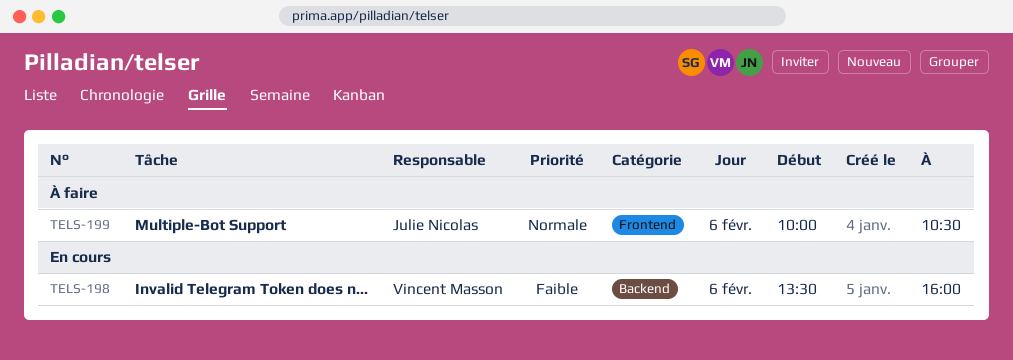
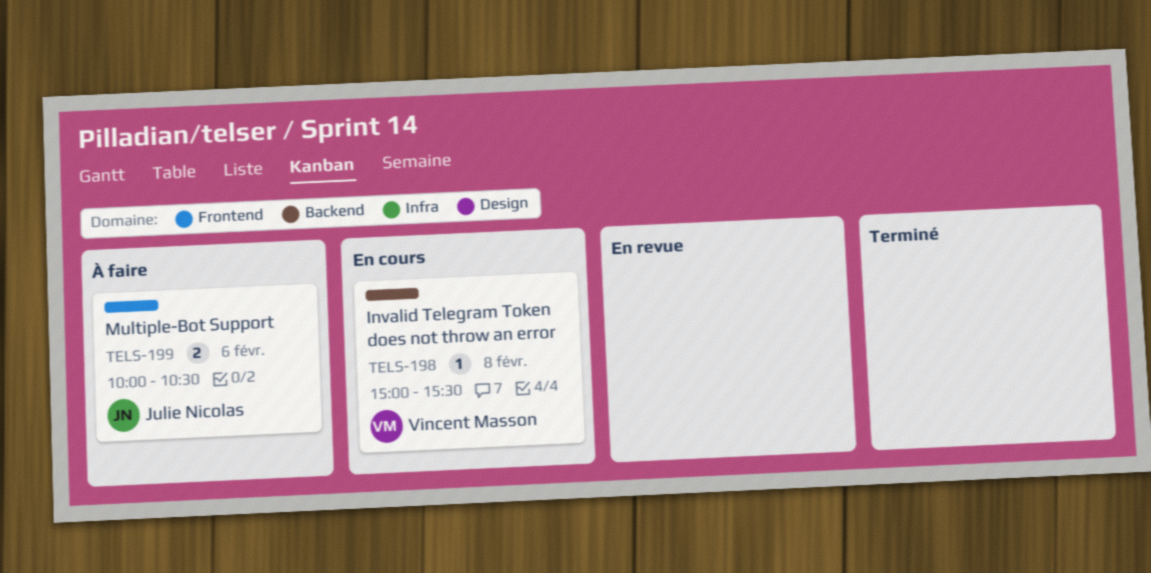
TELS-198, day: Feb 6 -> Feb 8
TELS-198, begins: 13:30 -> 15:00
TELS-198, ends: 16:00 -> 15:30

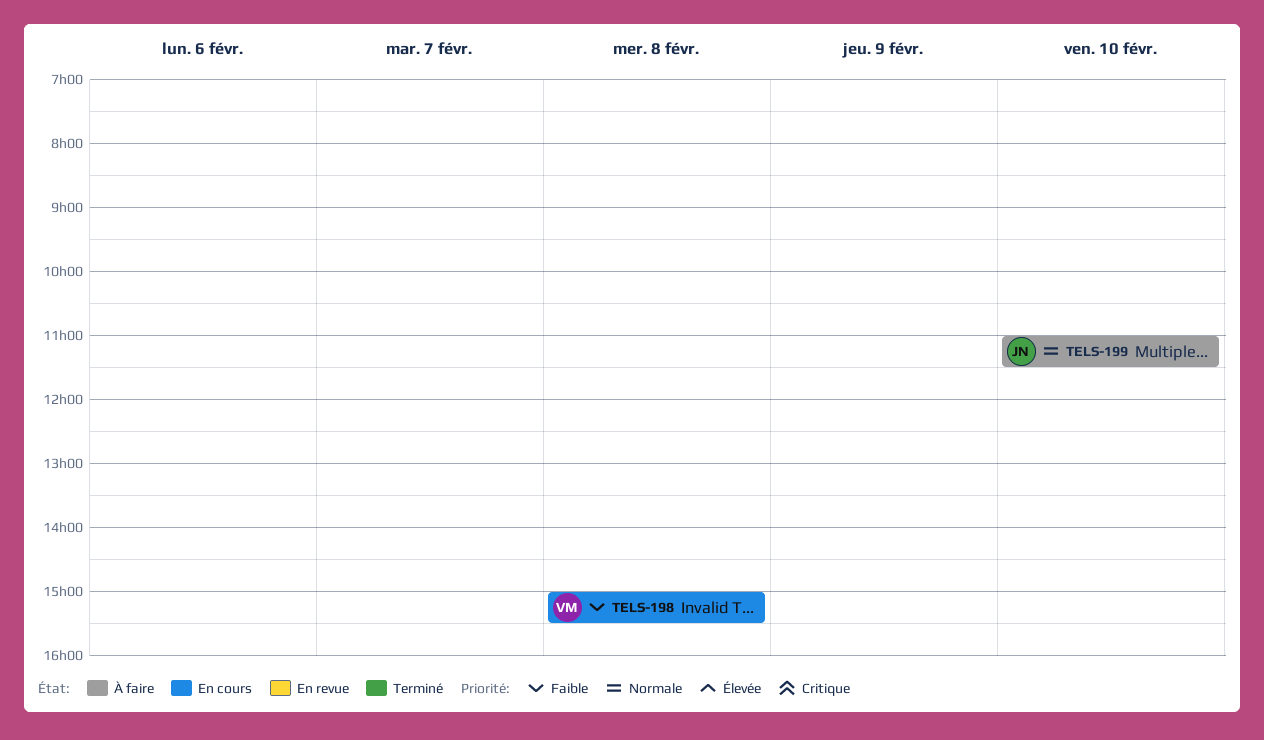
TELS-199, day: Feb 6 -> Feb 10
TELS-199, begins: 10:00 -> 11:00
TELS-199, ends: 10:30 -> 11:30

